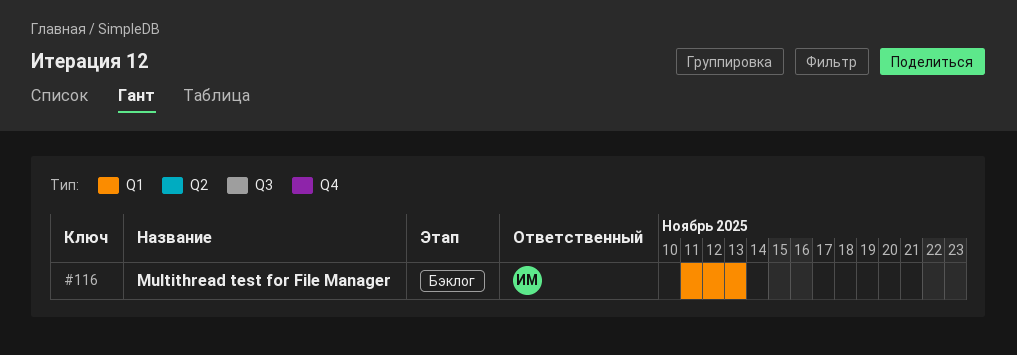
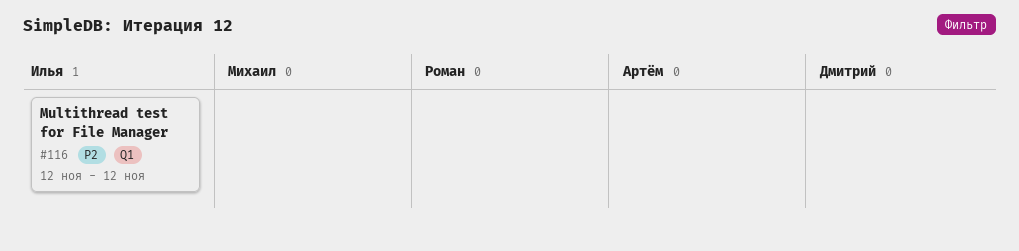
#116, start: Nov 11 -> Nov 12
#116, due: Nov 13 -> Nov 12

